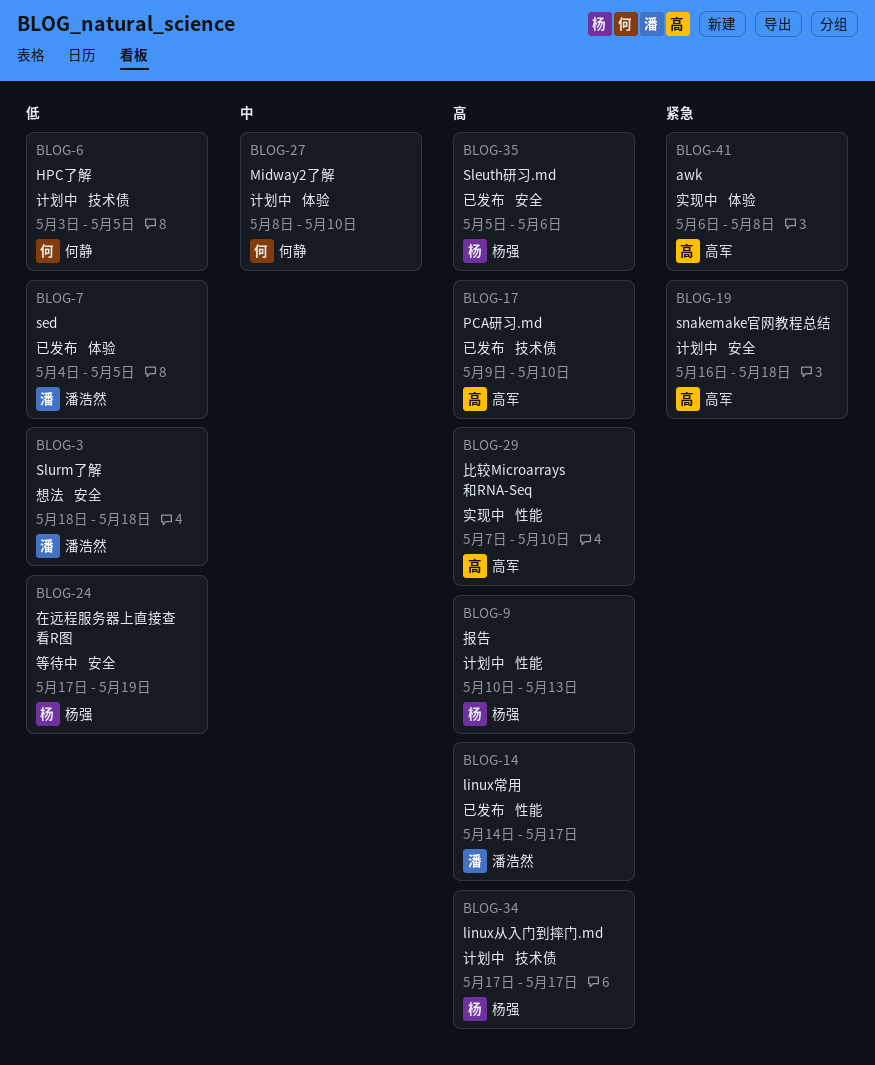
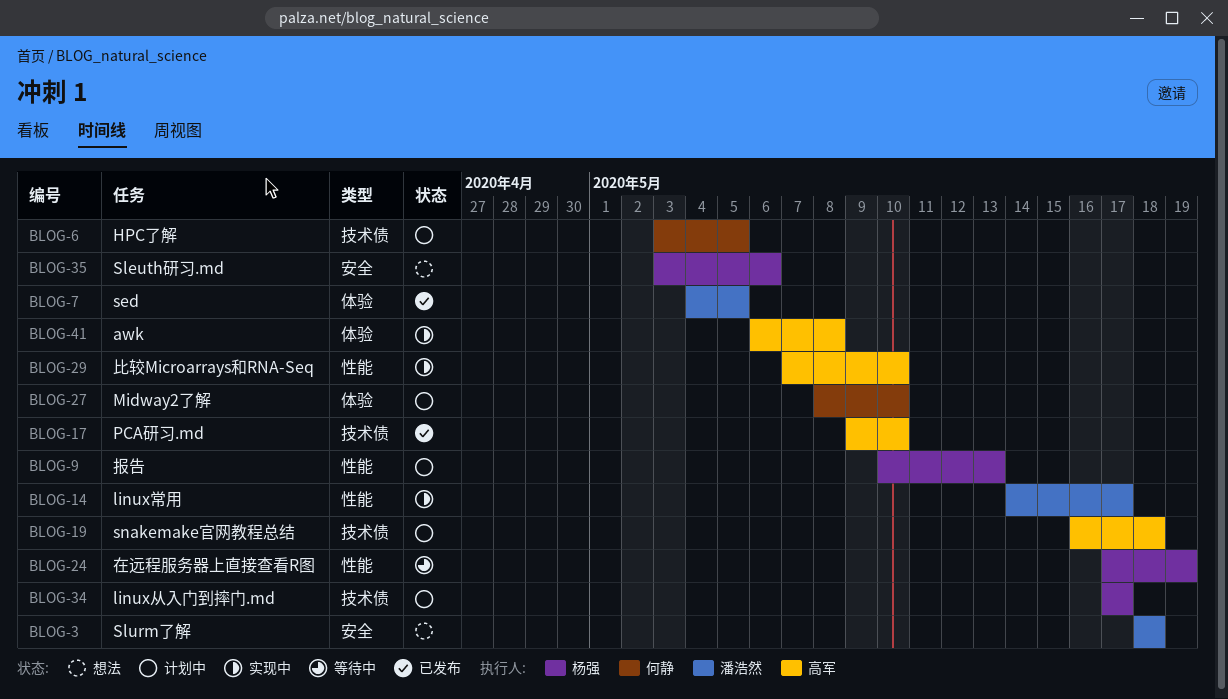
BLOG-14, status: 已发布 -> 实现中
BLOG-19, label: 安全 -> 技术债
BLOG-24, label: 安全 -> 性能
BLOG-35, status: 已发布 -> 想法
BLOG-35, start: May 5 -> May 3

